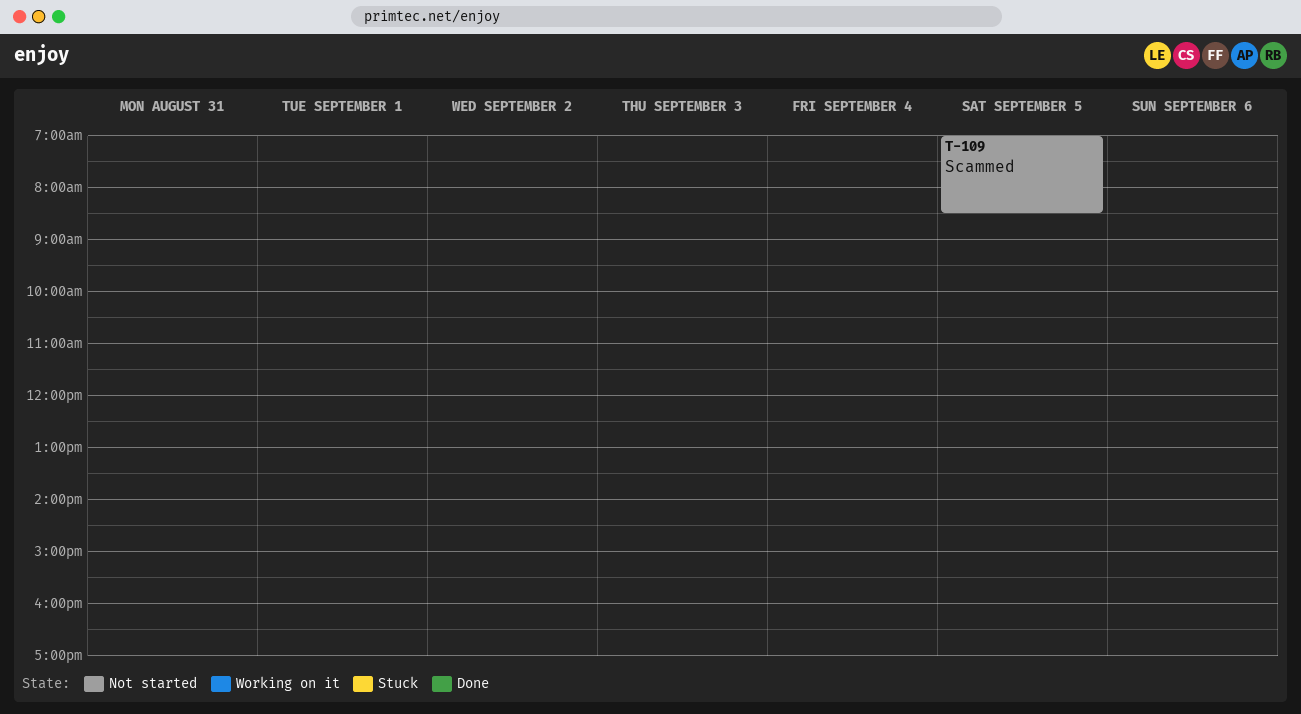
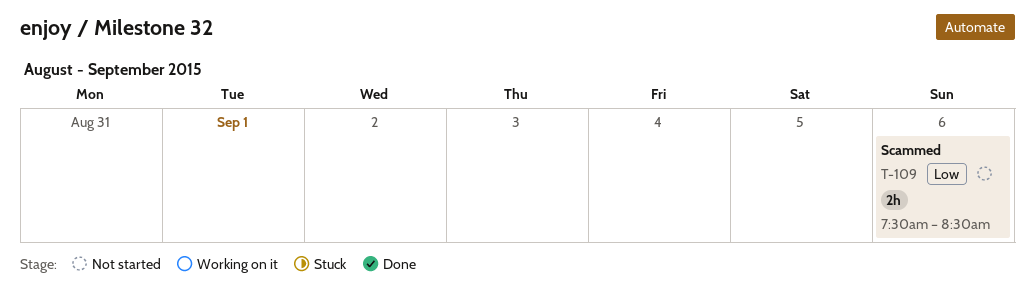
T-109, day: Sep 5 -> Sep 6
T-109, begins: 07:00 -> 07:30

